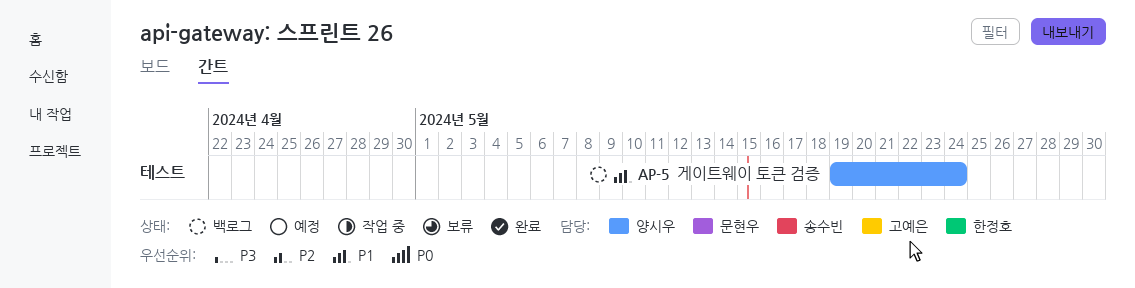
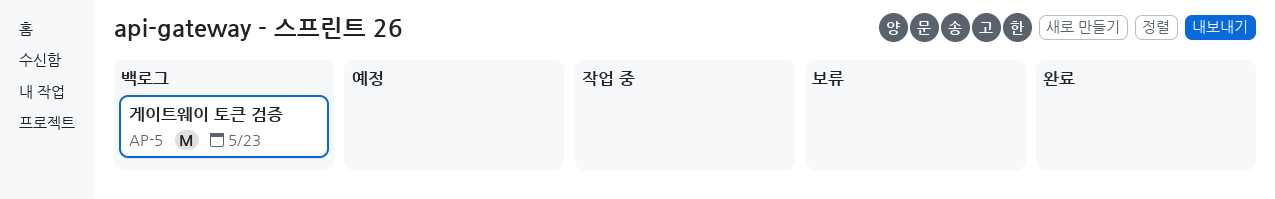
AP-5, due: May 24 -> May 23

